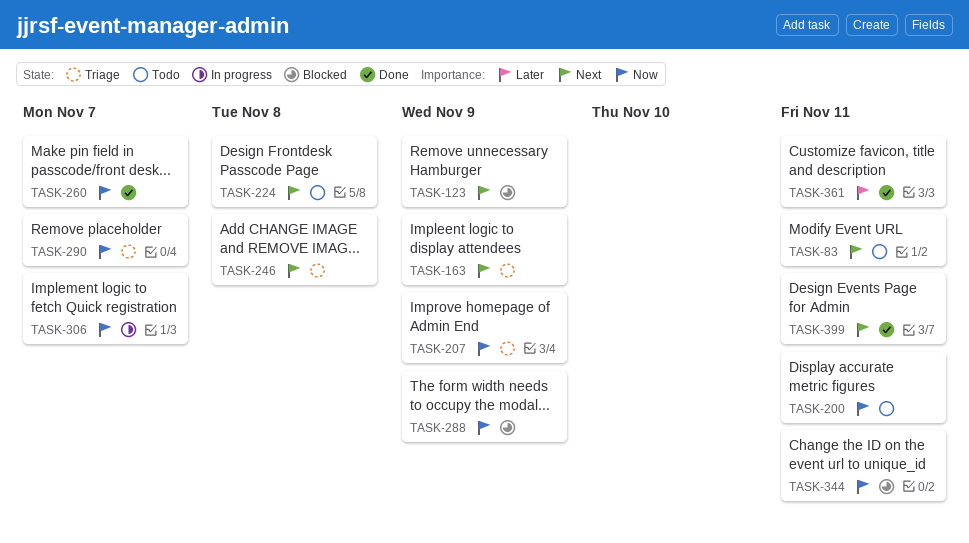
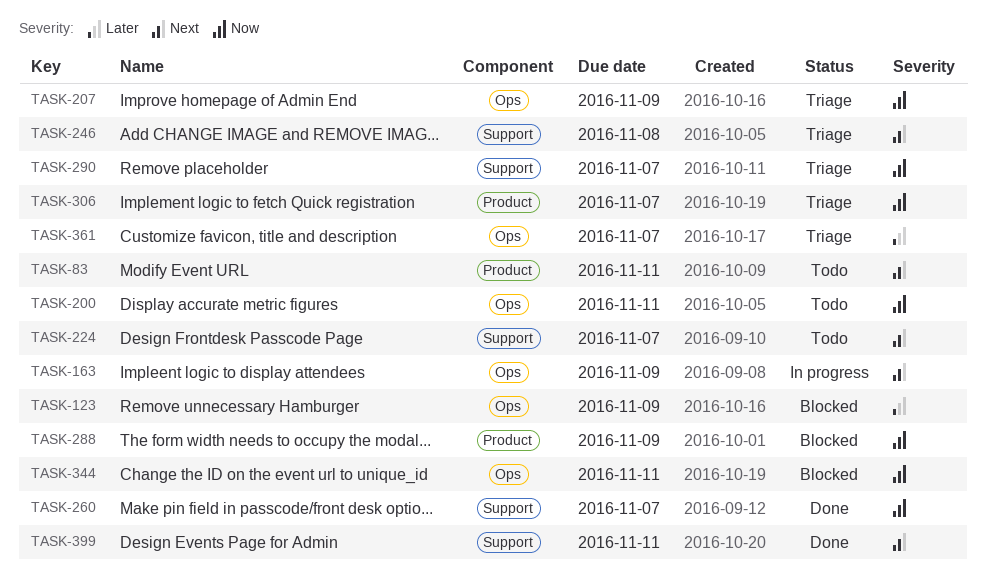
TASK-123, priority: Next -> Later
TASK-163, status: Triage -> In progress
TASK-224, due: Nov 8 -> Nov 7
TASK-306, status: In progress -> Triage
TASK-361, status: Done -> Triage
TASK-361, due: Nov 11 -> Nov 7

